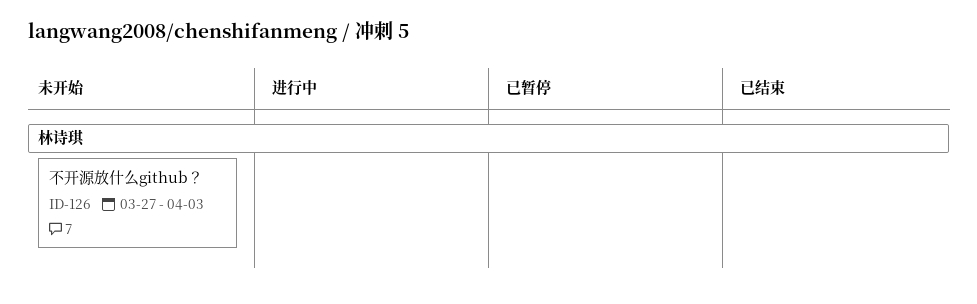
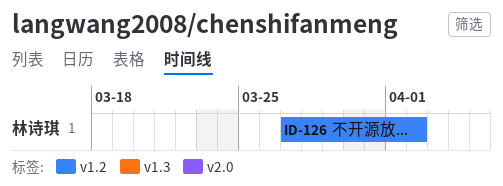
ID-126, due: Apr 3 -> Apr 2

